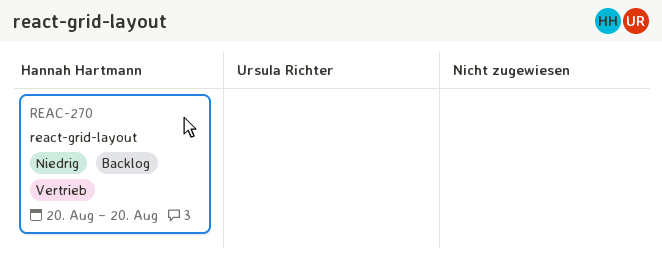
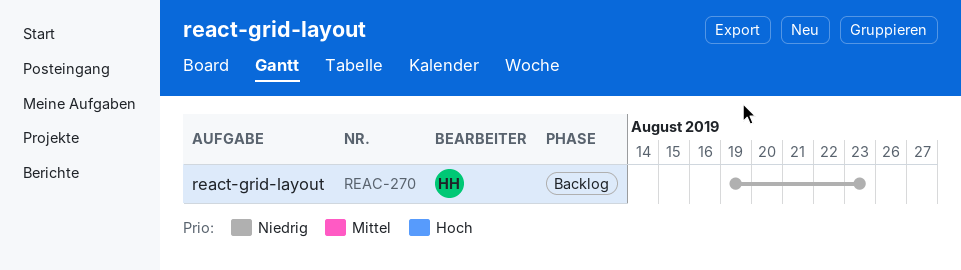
REAC-270, start: Aug 20 -> Aug 19
REAC-270, due: Aug 20 -> Aug 23

